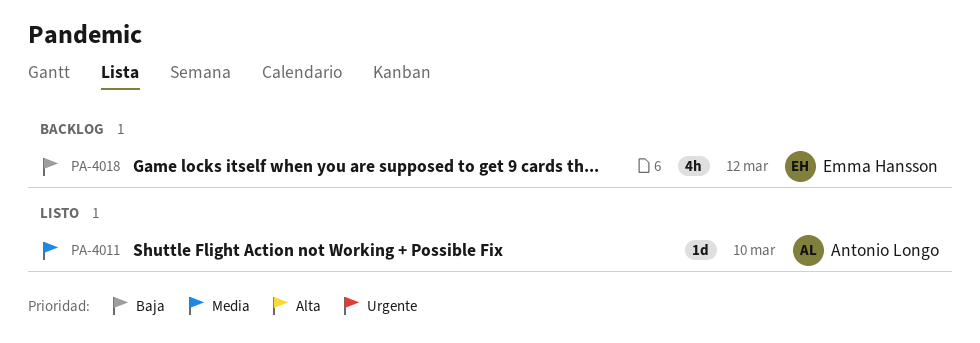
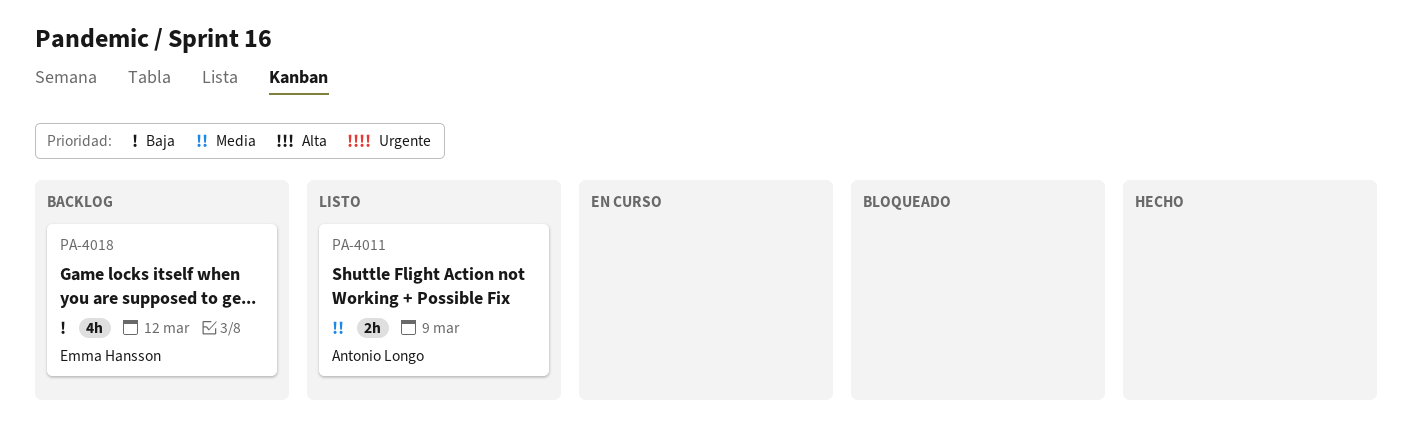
PA-4011, estimate: 1d -> 2h
PA-4011, due: Mar 10 -> Mar 9

